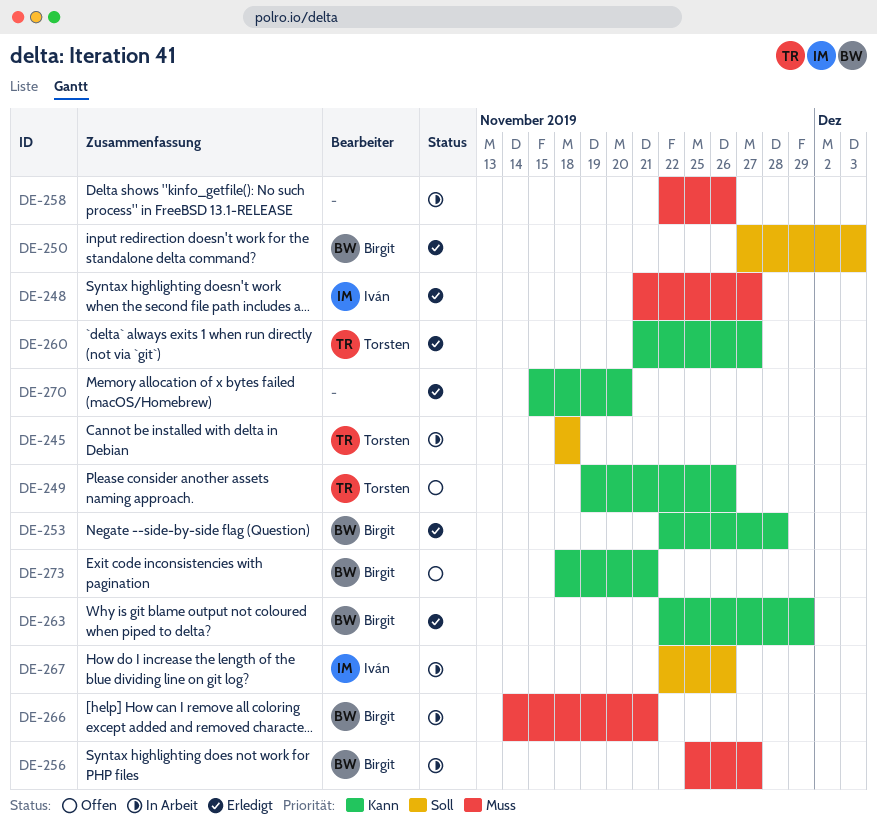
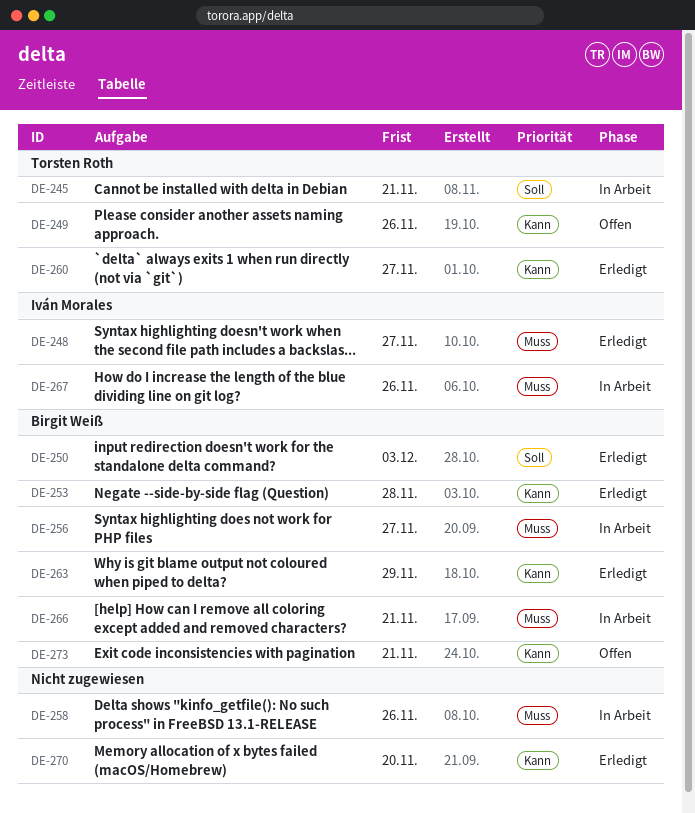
DE-245, due: Nov 18 -> Nov 21
DE-267, priority: Soll -> Muss

